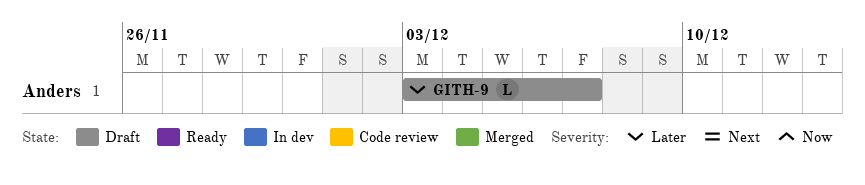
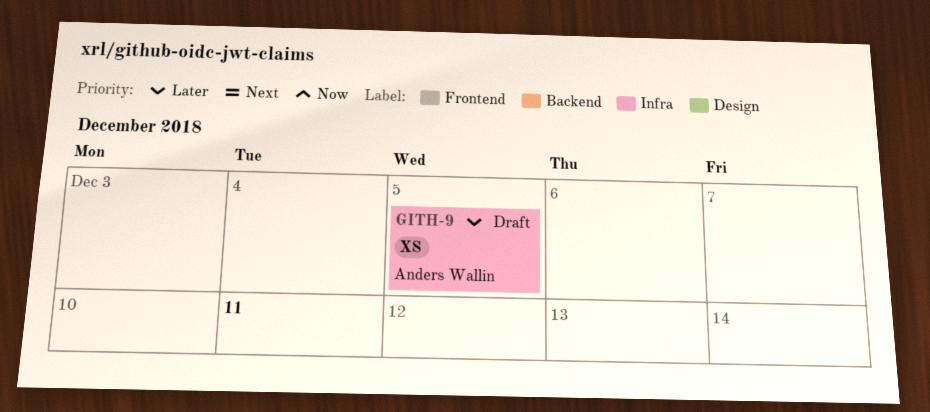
GITH-9, estimate: L -> XS
GITH-9, due: Dec 7 -> Dec 5

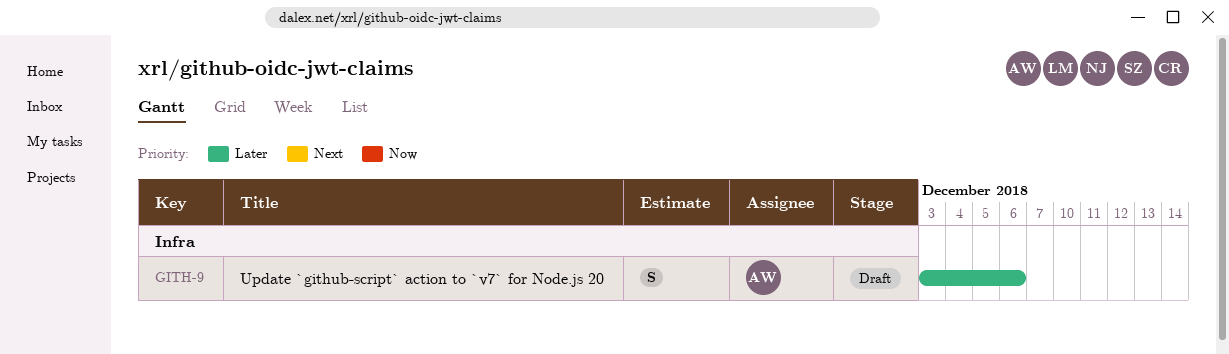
GITH-9, estimate: XS -> S
GITH-9, due: Dec 5 -> Dec 6

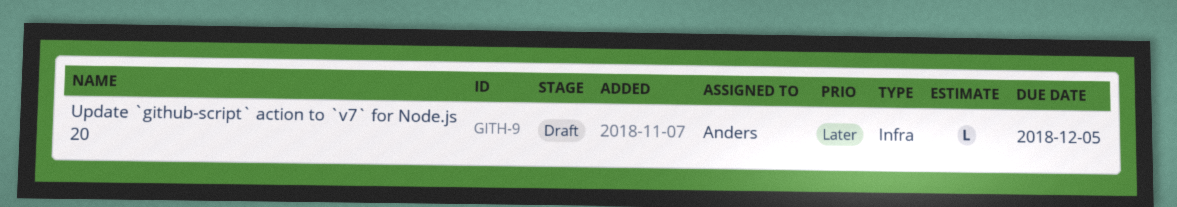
GITH-9, estimate: S -> L
GITH-9, due: Dec 6 -> Dec 5

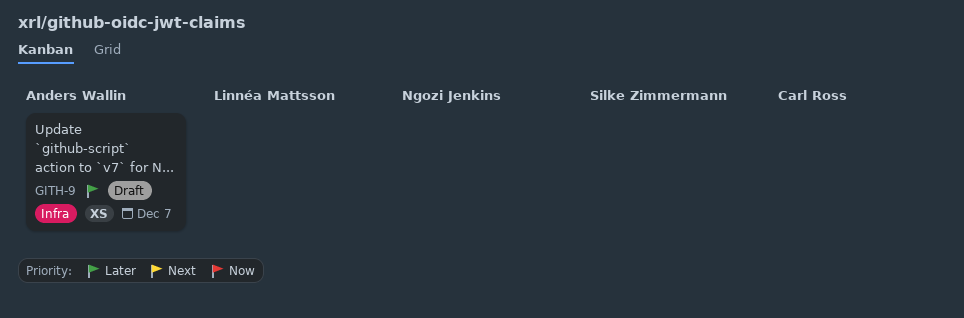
GITH-9, estimate: L -> XS
GITH-9, due: Dec 5 -> Dec 7

